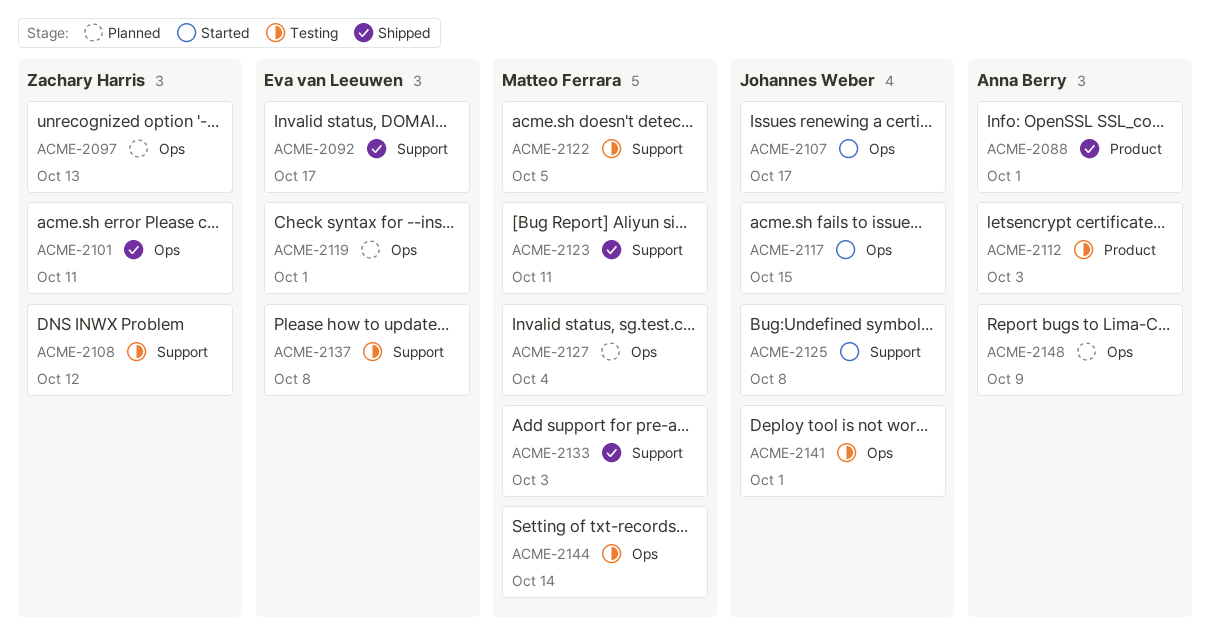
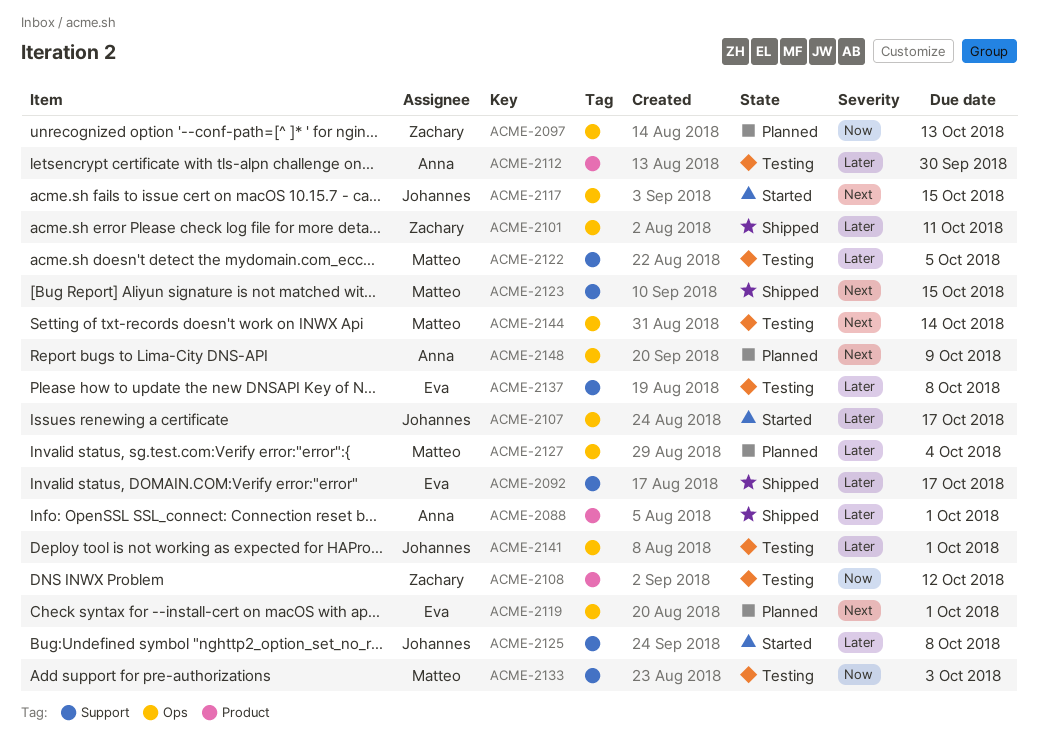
ACME-2108, label: Support -> Product
ACME-2112, due: Oct 3 -> Sep 30
ACME-2123, due: Oct 11 -> Oct 15
ACME-2133, status: Shipped -> Testing

